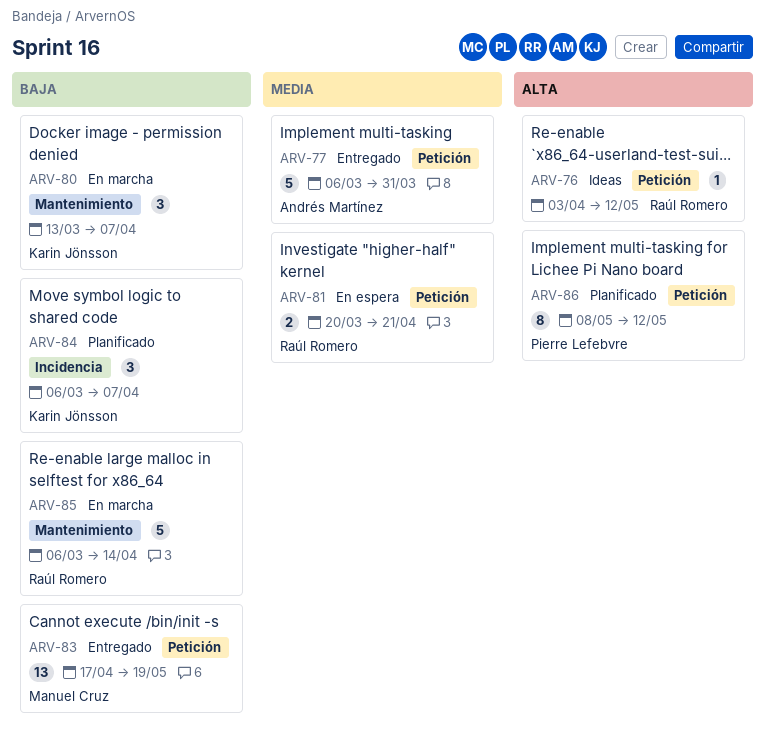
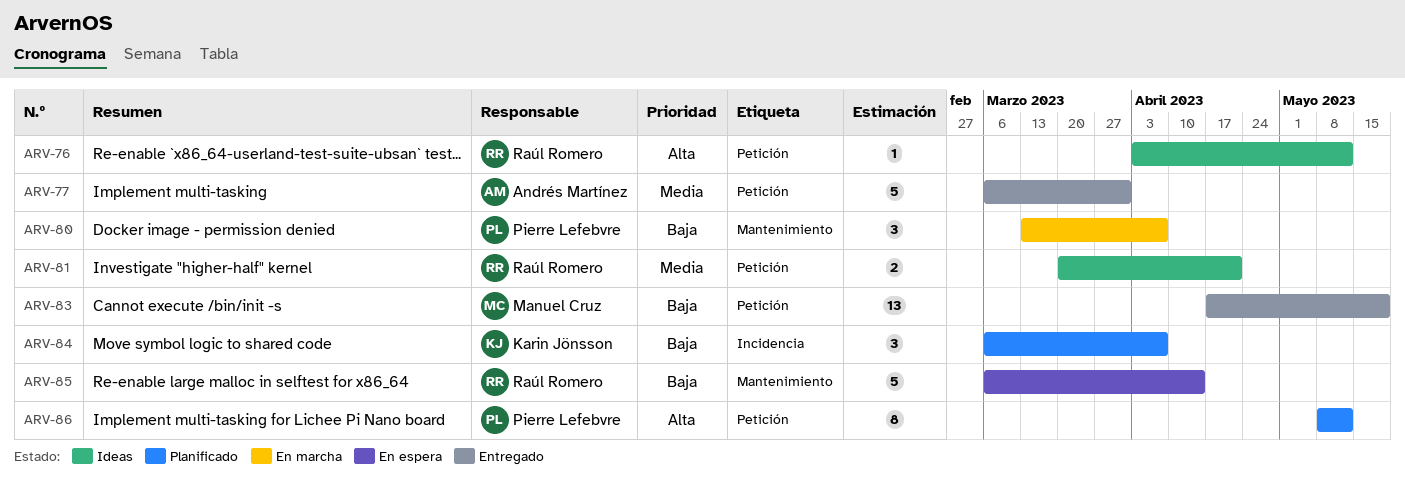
ARV-80, owner: Karin Jönsson -> Pierre Lefebvre
ARV-81, status: En espera -> Ideas
ARV-85, status: En marcha -> En espera

